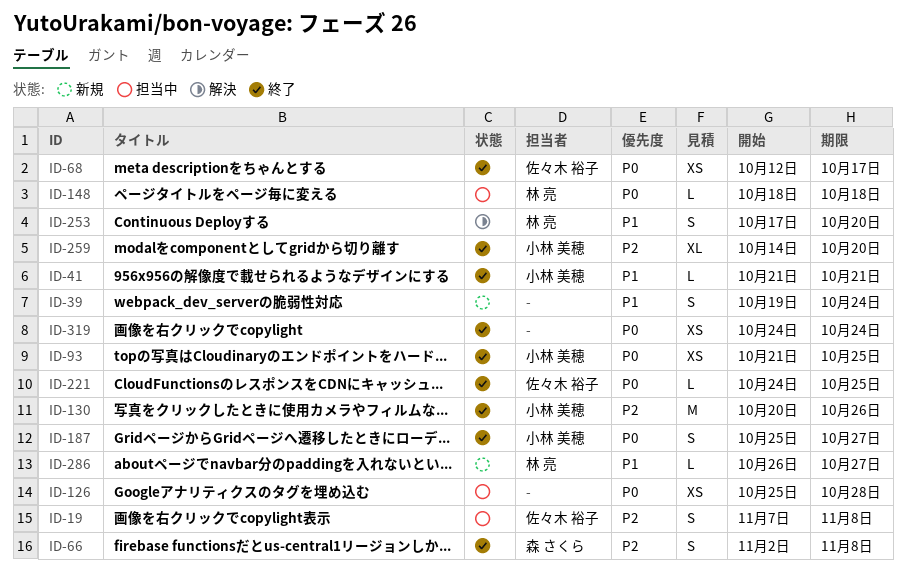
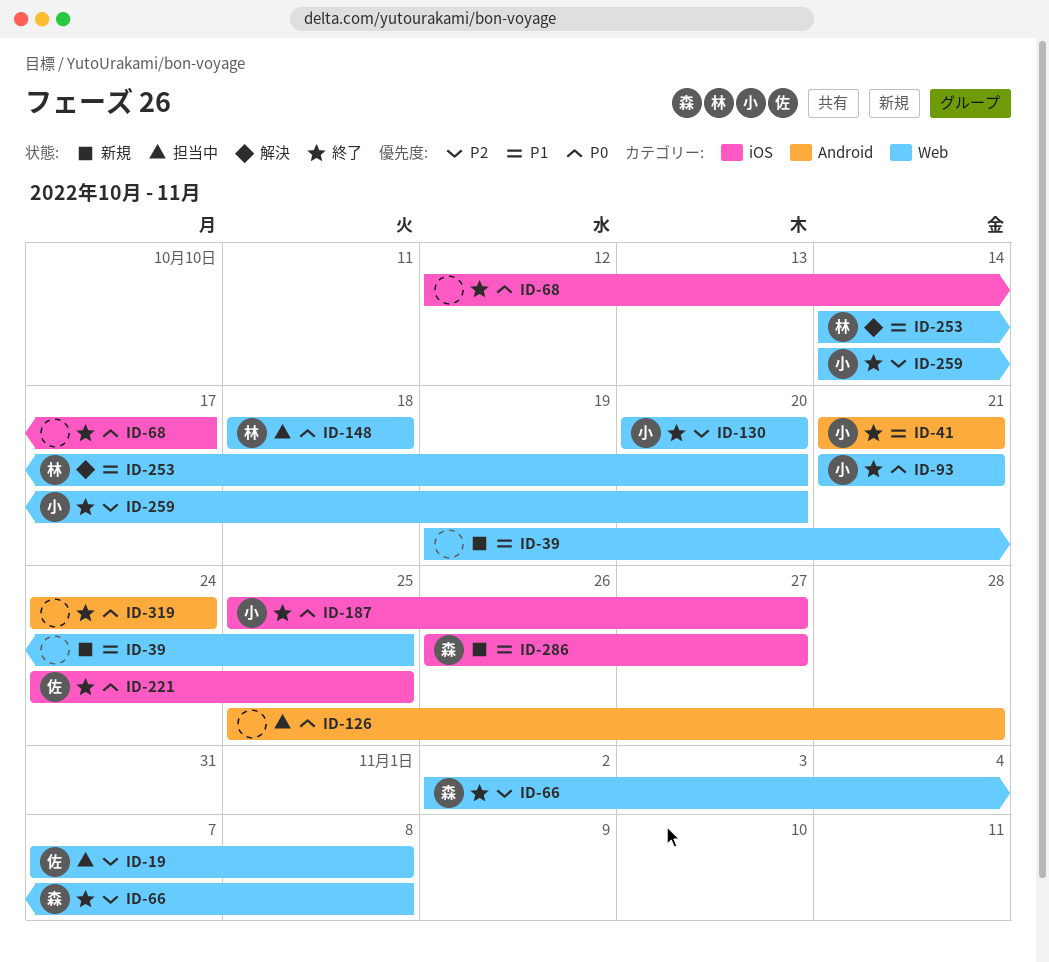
ID-39, due: Oct 24 -> Oct 25
ID-68, owner: 佐々木 裕子 -> none
ID-93, due: Oct 25 -> Oct 21
ID-130, due: Oct 26 -> Oct 20
ID-253, start: Oct 17 -> Oct 14
ID-286, owner: 林 亮 -> 森 さくら

